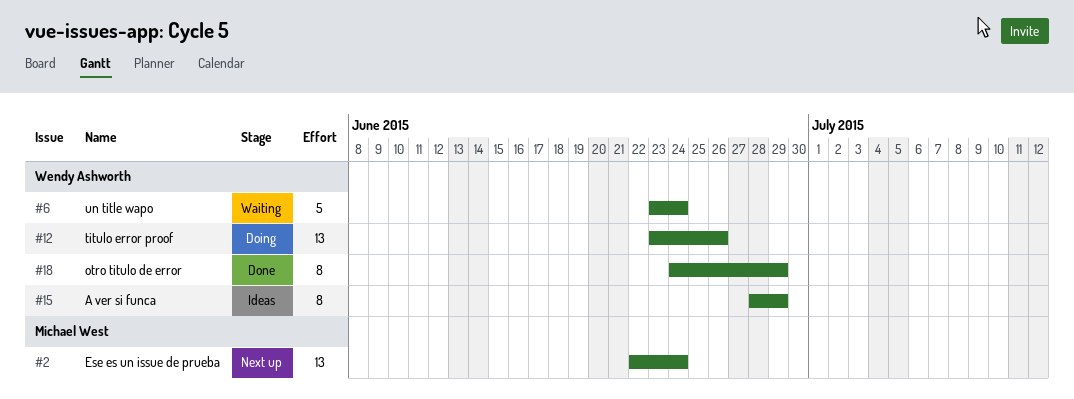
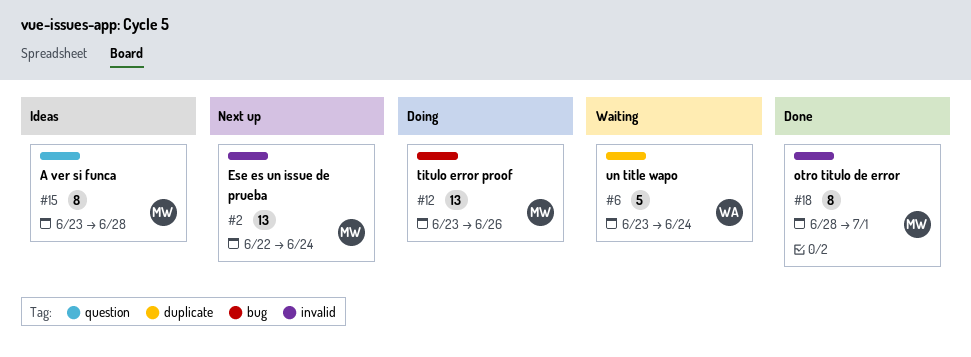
#12, owner: Wendy Ashworth -> Michael West
#15, owner: Wendy Ashworth -> Michael West
#15, start: Jun 28 -> Jun 23
#15, due: Jun 29 -> Jun 28
#18, owner: Wendy Ashworth -> Michael West
#18, start: Jun 24 -> Jun 28
#18, due: Jun 29 -> Jul 1

